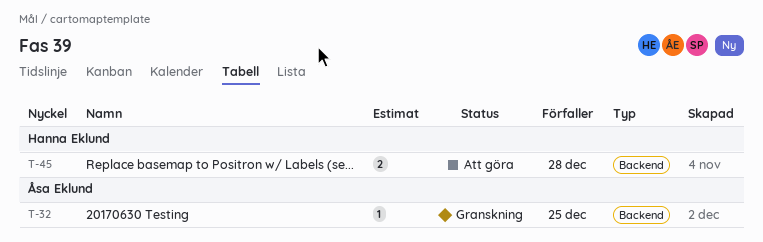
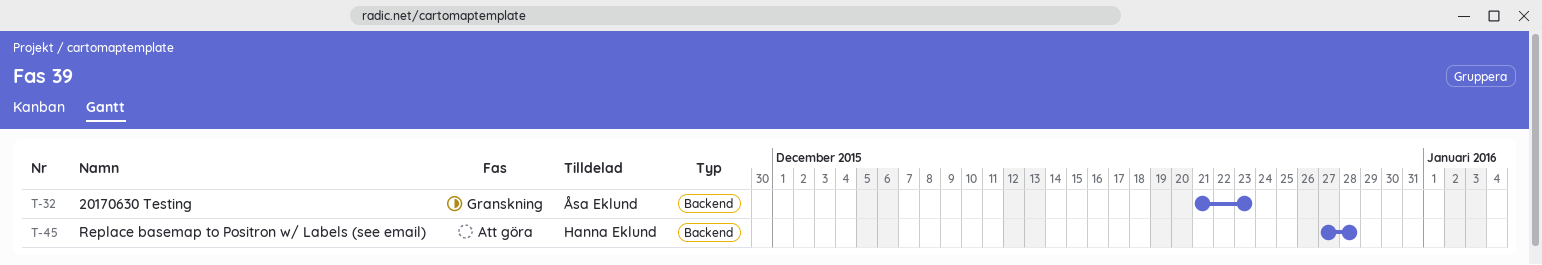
T-32, due: Dec 25 -> Dec 23

